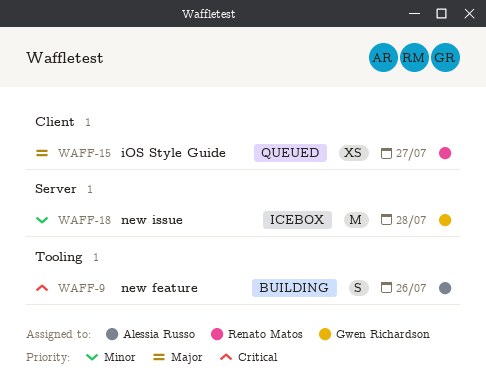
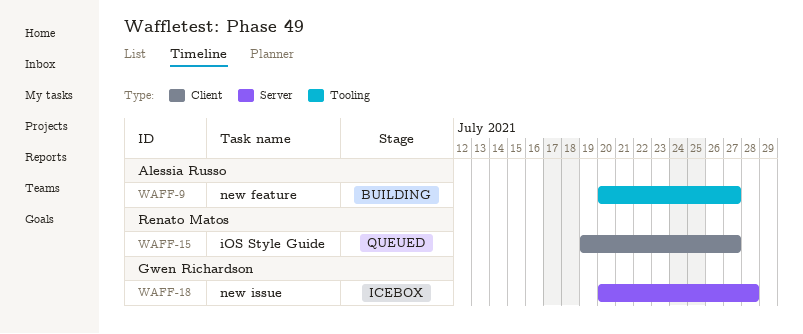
WAFF-9, due: Jul 26 -> Jul 27

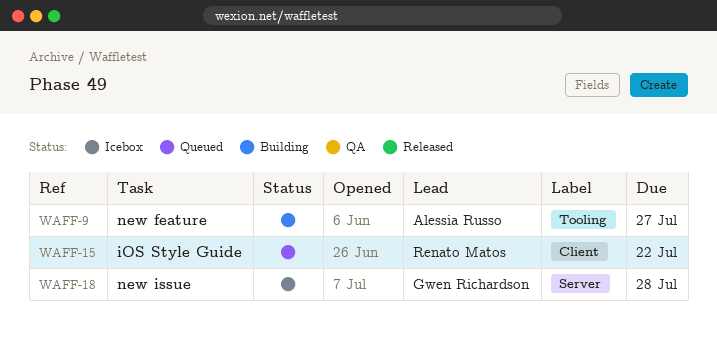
WAFF-15, due: Jul 27 -> Jul 22

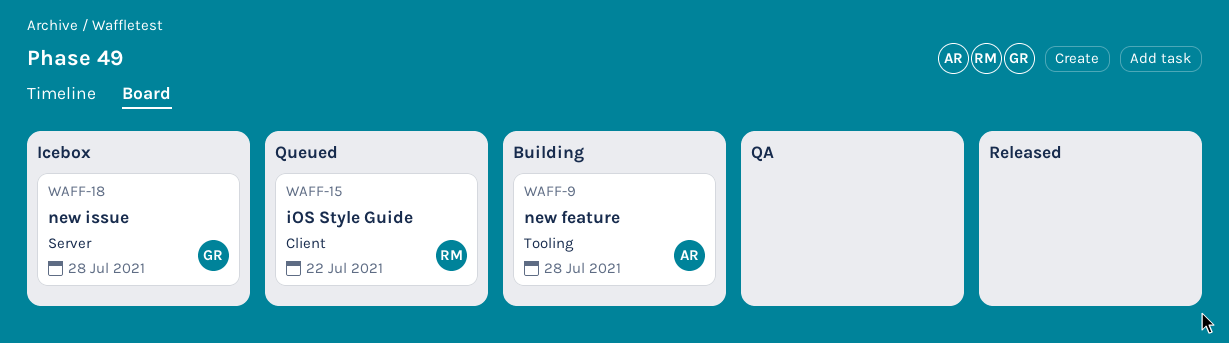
WAFF-9, due: Jul 27 -> Jul 28

